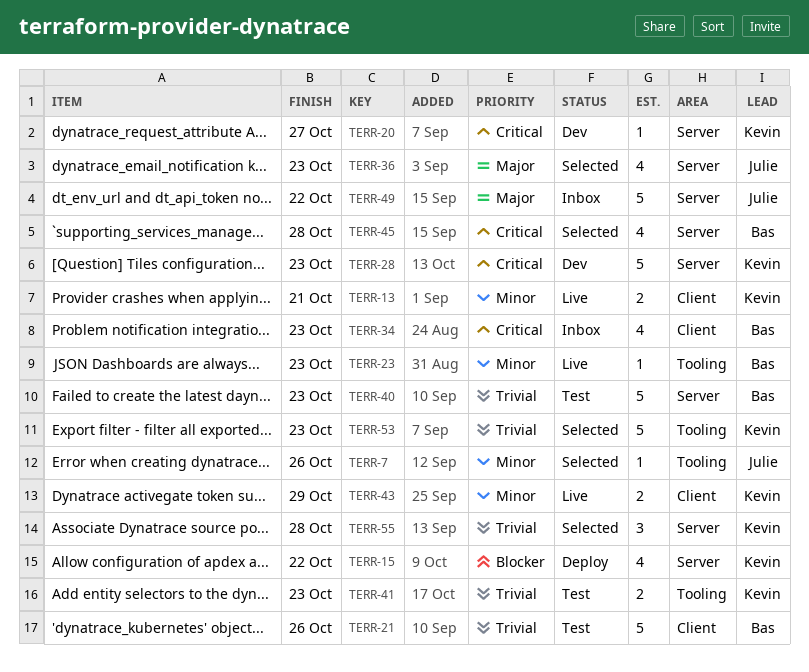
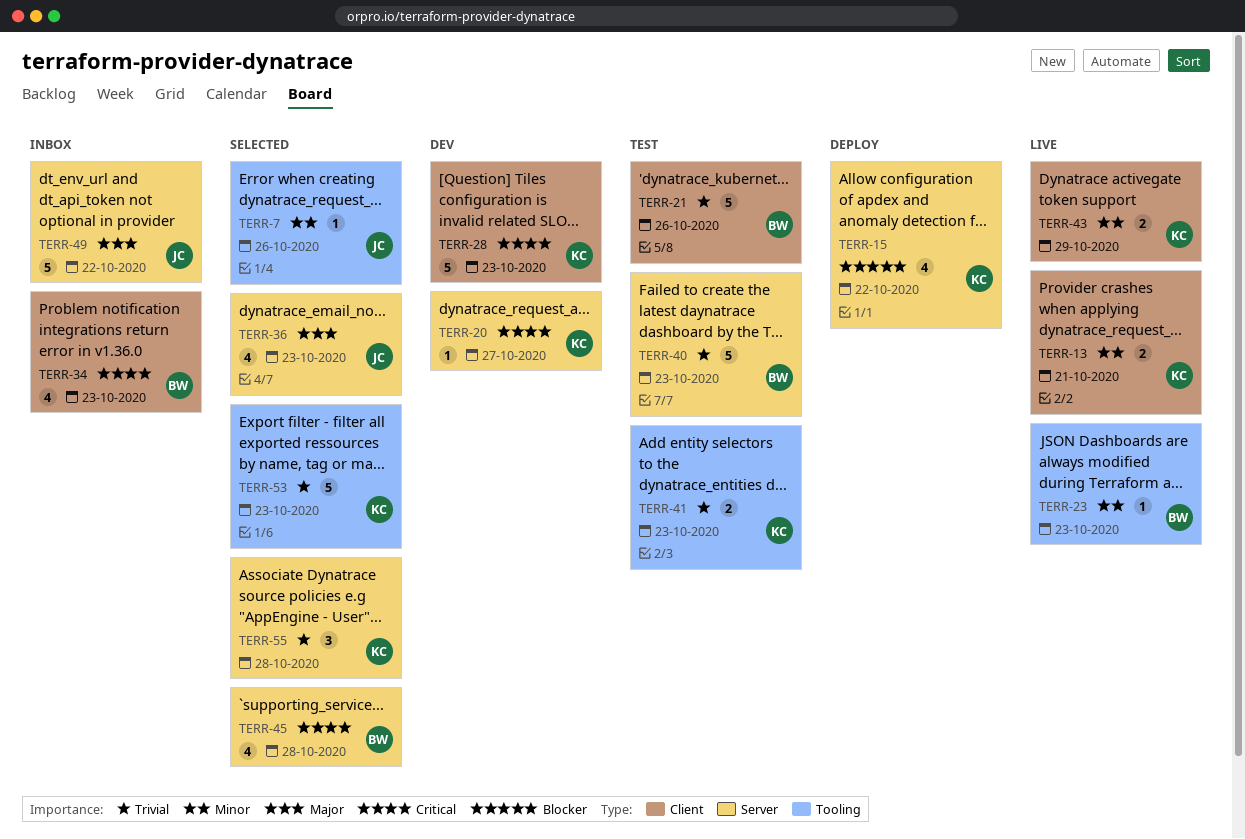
TERR-28, label: Server -> Client

